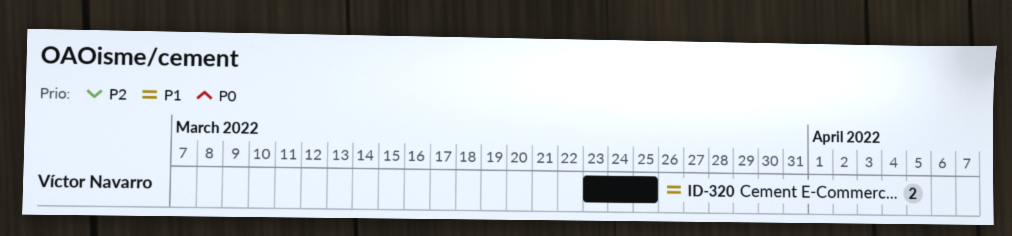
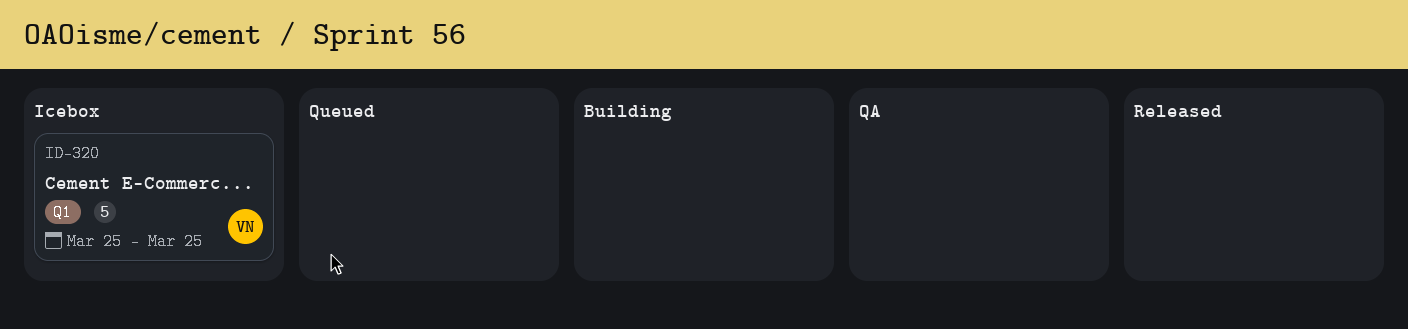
ID-320, estimate: 2 -> 5
ID-320, start: Mar 23 -> Mar 25

